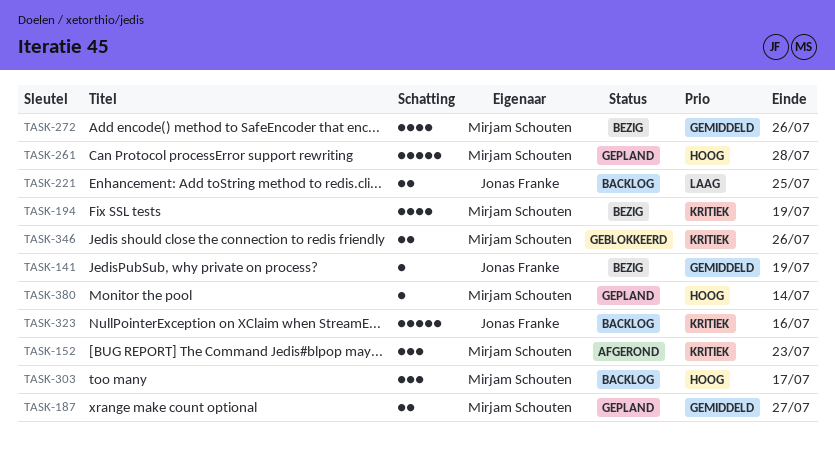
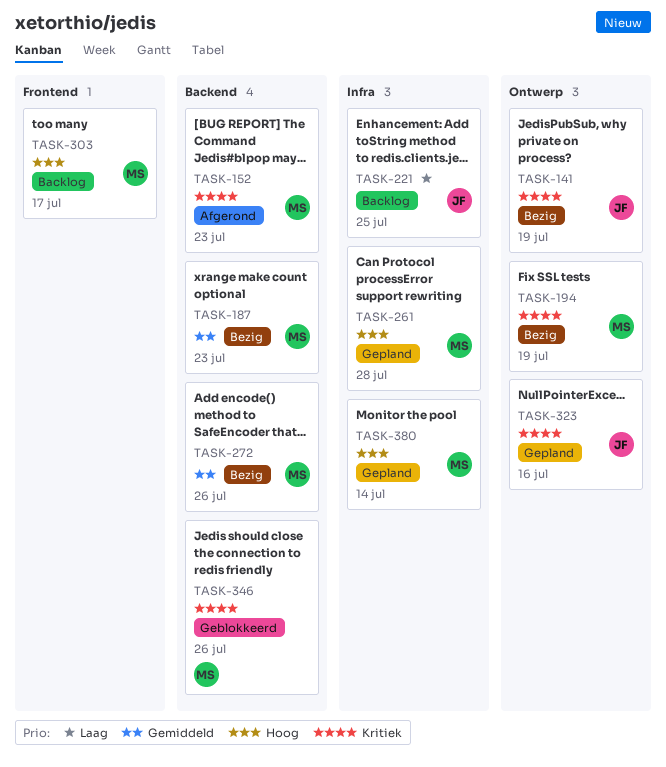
TASK-141, priority: Gemiddeld -> Kritiek
TASK-187, status: Gepland -> Bezig
TASK-187, due: Jul 27 -> Jul 23
TASK-323, status: Backlog -> Gepland

